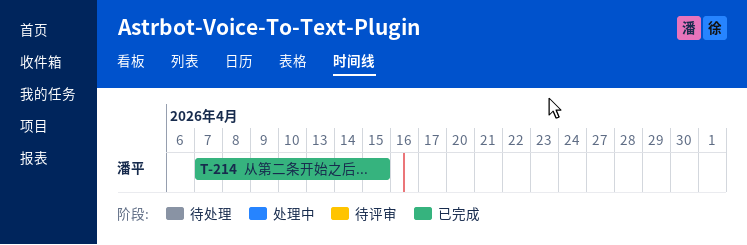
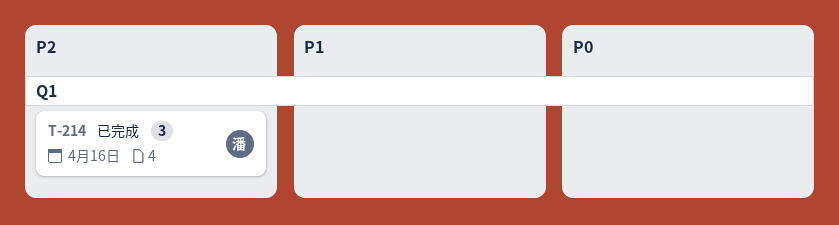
T-214, due: Apr 15 -> Apr 16

